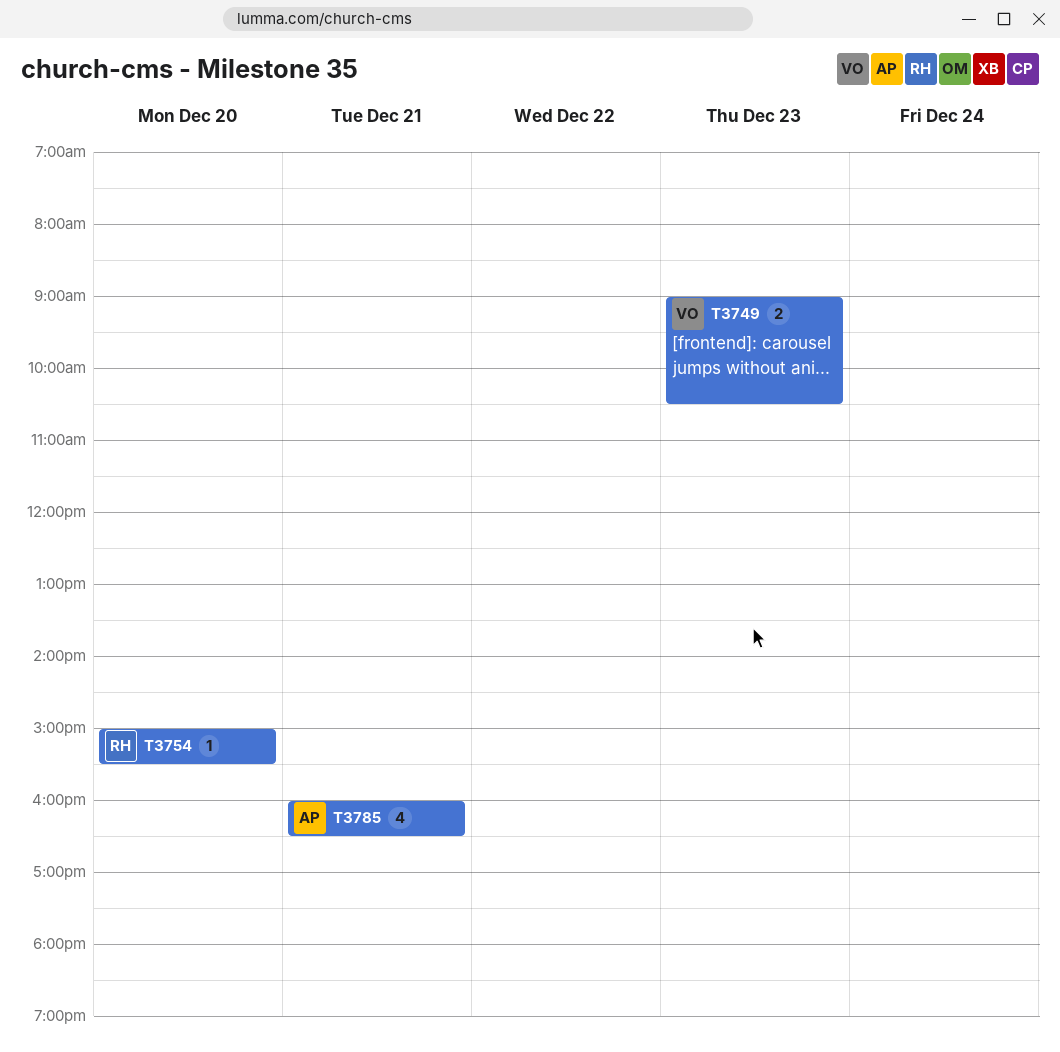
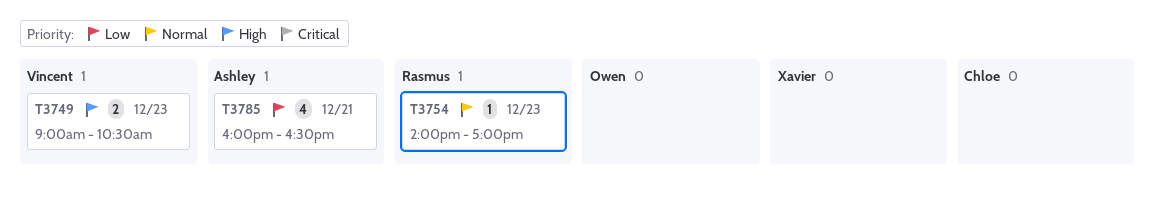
T3754, day: Dec 20 -> Dec 23
T3754, begins: 15:00 -> 14:00
T3754, ends: 15:30 -> 17:00

